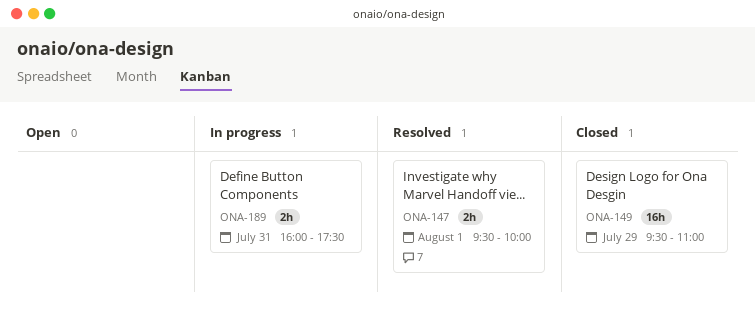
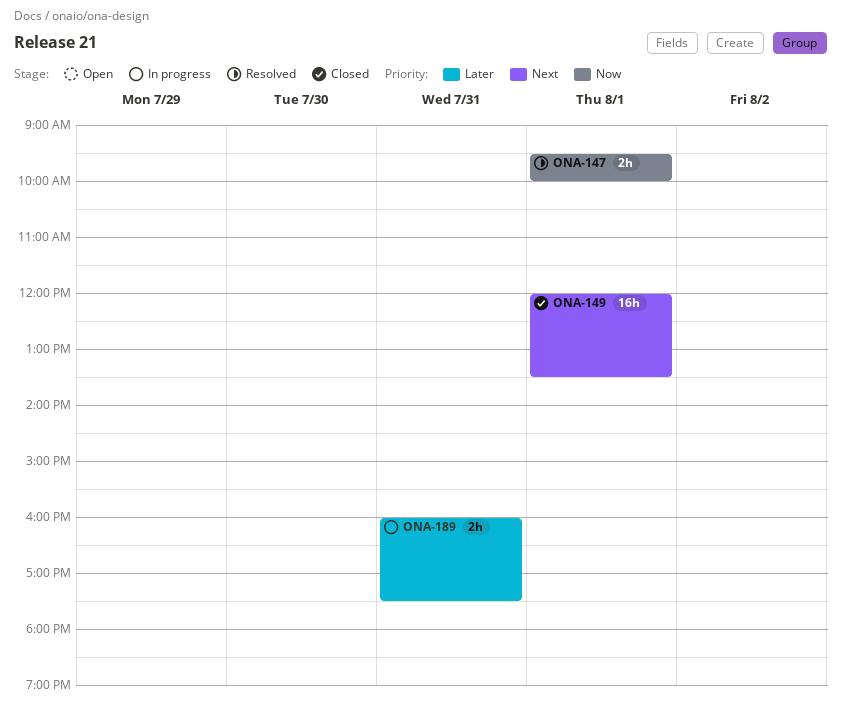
ONA-149, day: Jul 29 -> Aug 1
ONA-149, begins: 09:30 -> 12:00
ONA-149, ends: 11:00 -> 13:30

